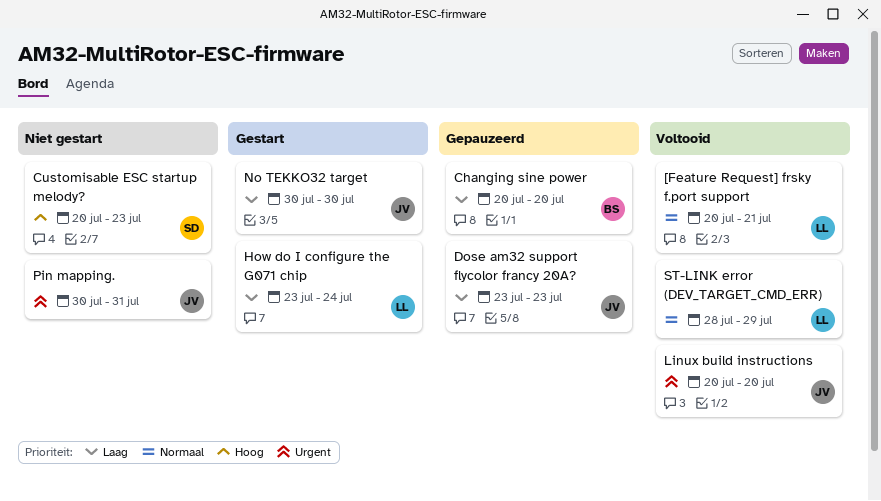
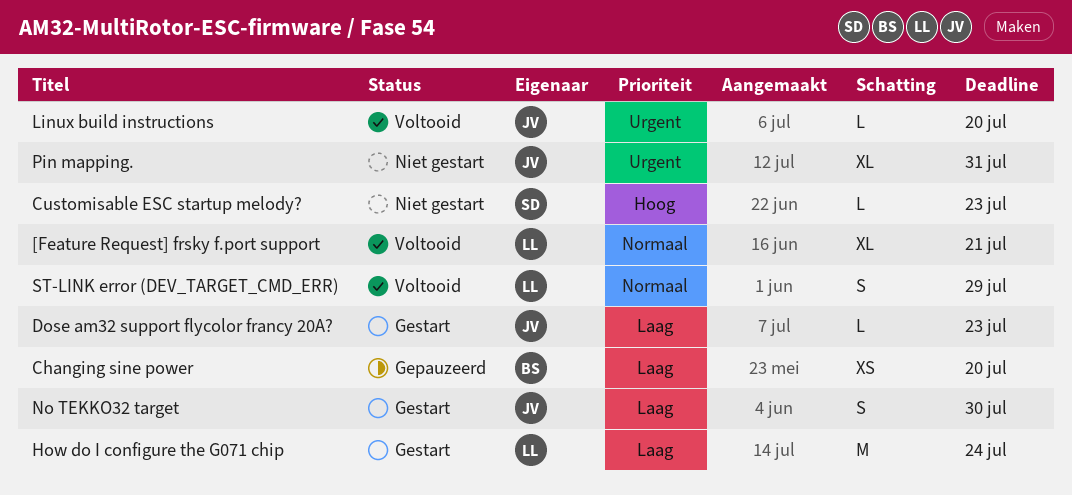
Dose am32 support flycolor francy 20A?, status: Gepauzeerd -> Gestart

